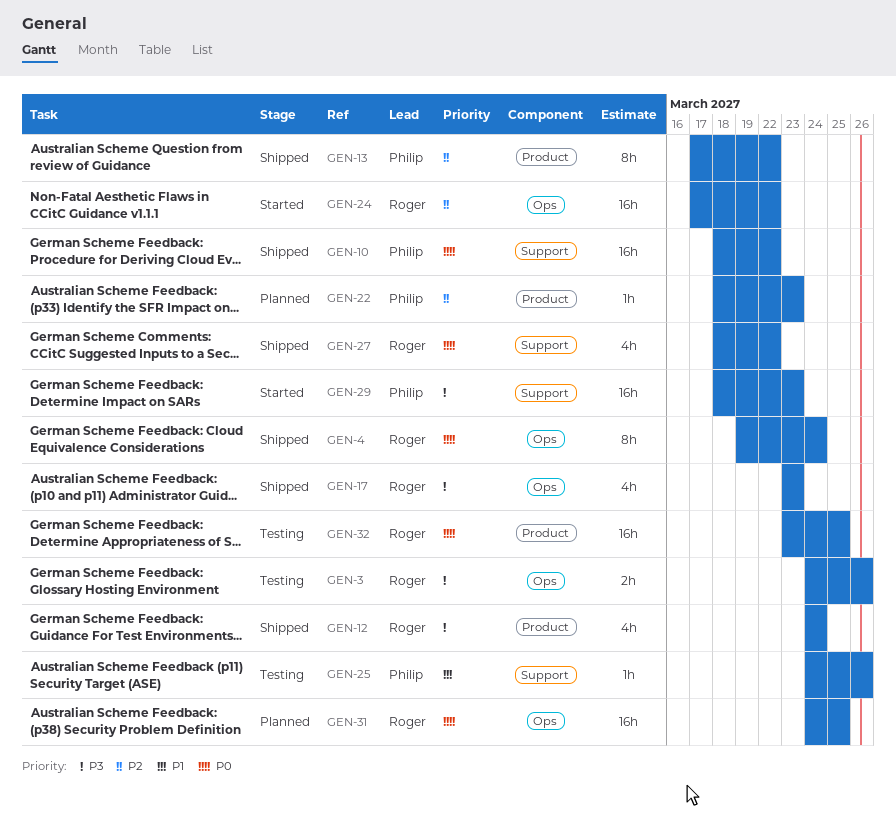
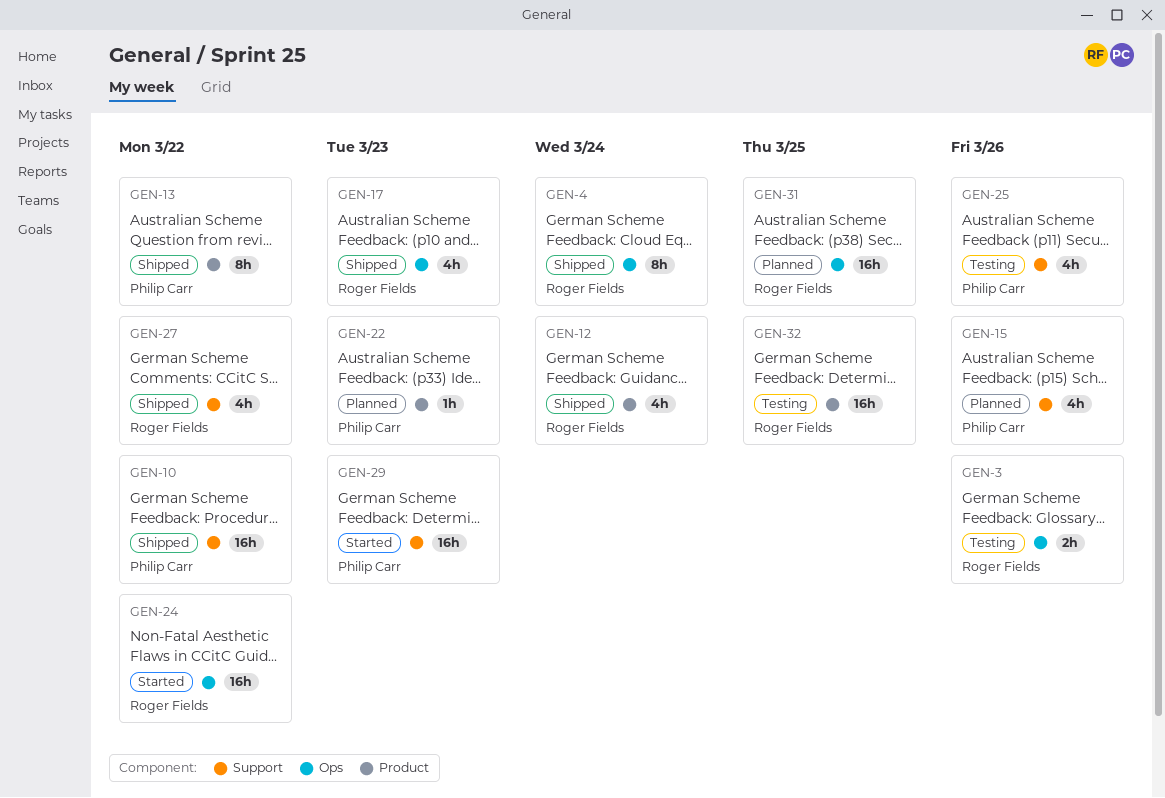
GEN-15: none -> present
GEN-25, estimate: 1h -> 4h

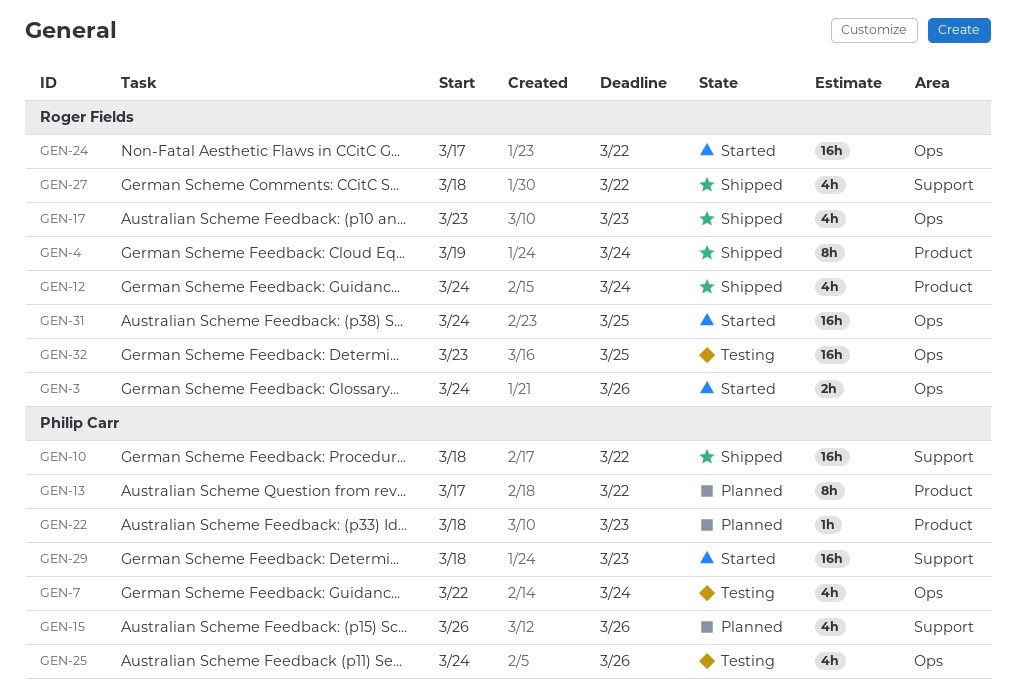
GEN-3, status: Testing -> Started
GEN-4, label: Ops -> Product
GEN-7: none -> present
GEN-13, status: Shipped -> Planned
GEN-25, label: Support -> Ops
GEN-31, status: Planned -> Started
GEN-32, label: Product -> Ops

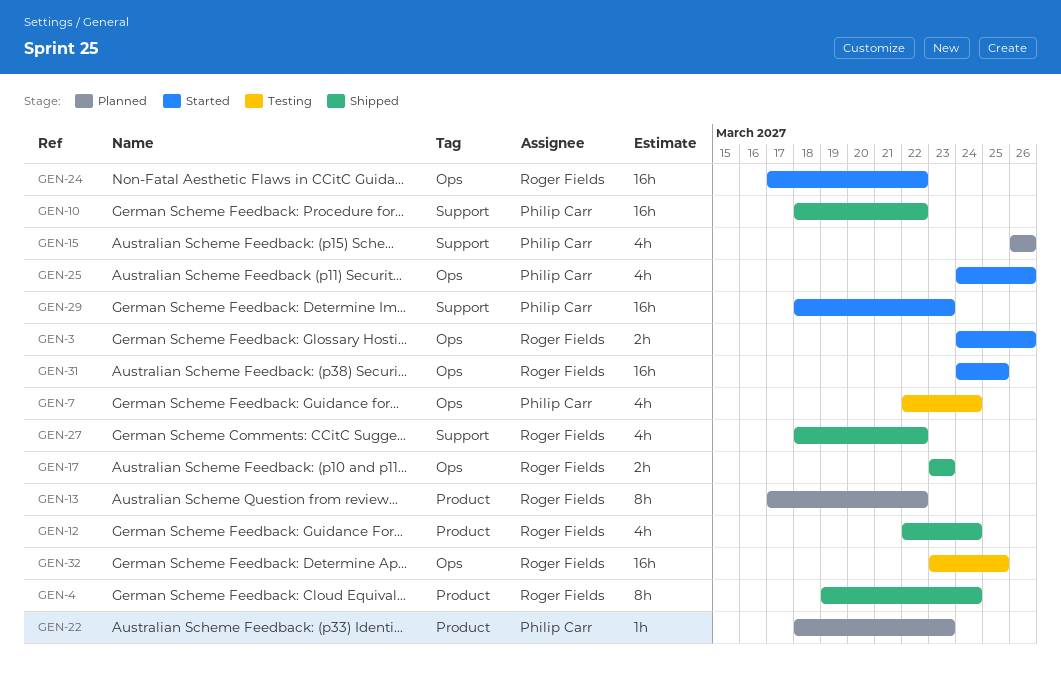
GEN-12, start: Mar 24 -> Mar 22
GEN-13, owner: Philip Carr -> Roger Fields
GEN-17, estimate: 4h -> 2h
GEN-25, status: Testing -> Started

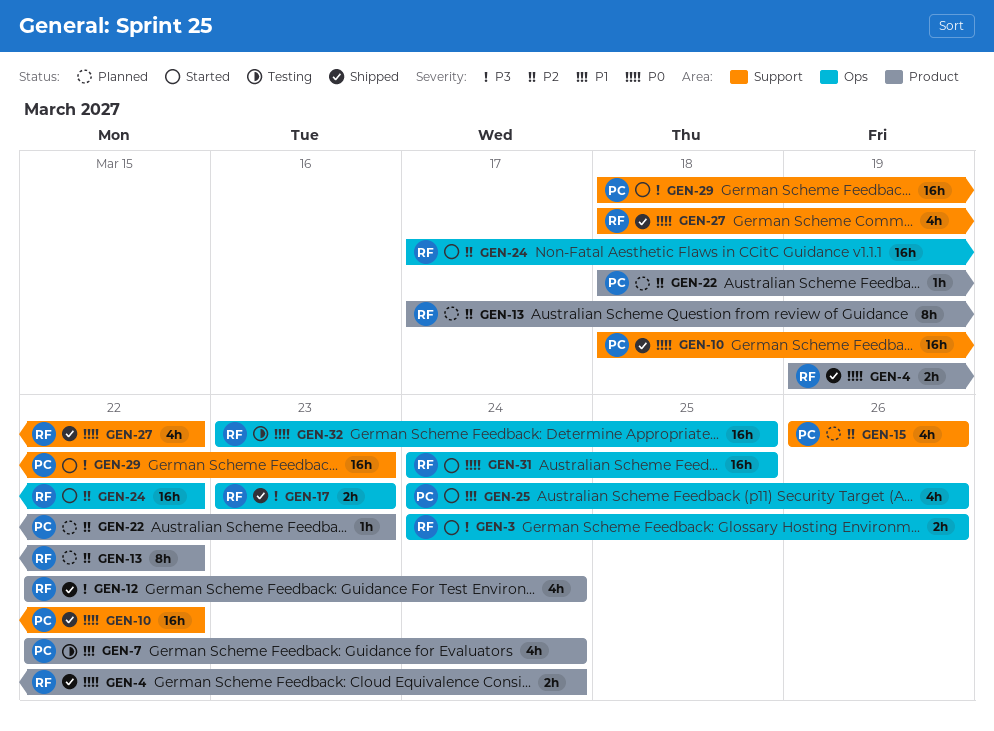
GEN-4, estimate: 8h -> 2h
GEN-7, label: Ops -> Product

